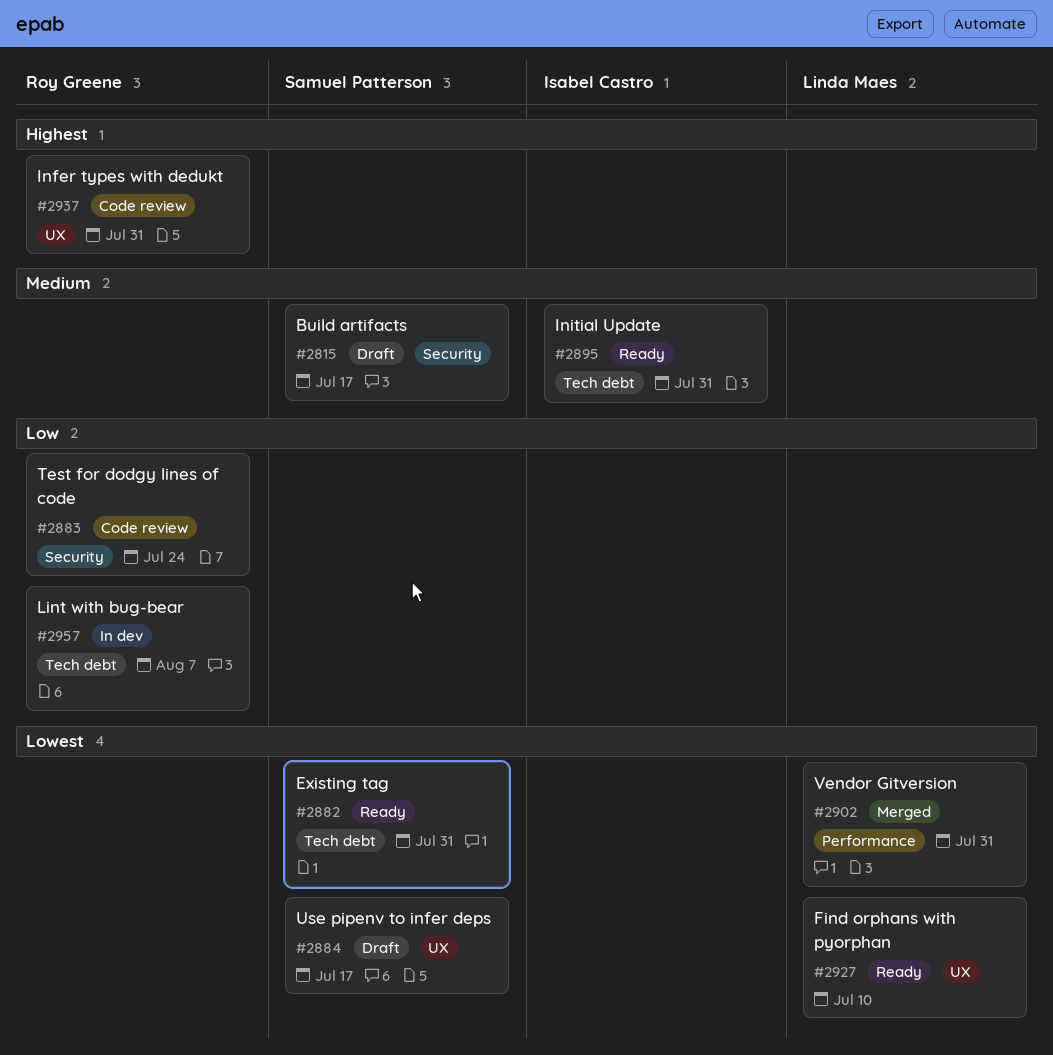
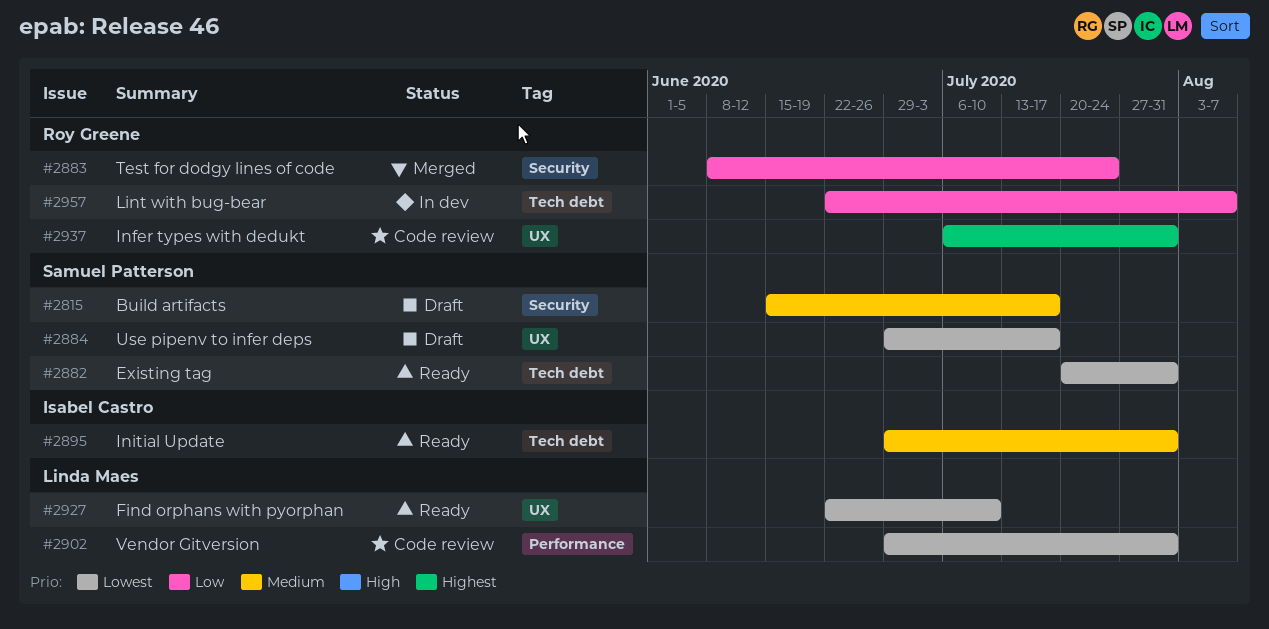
#2883, status: Code review -> Merged
#2902, status: Merged -> Code review

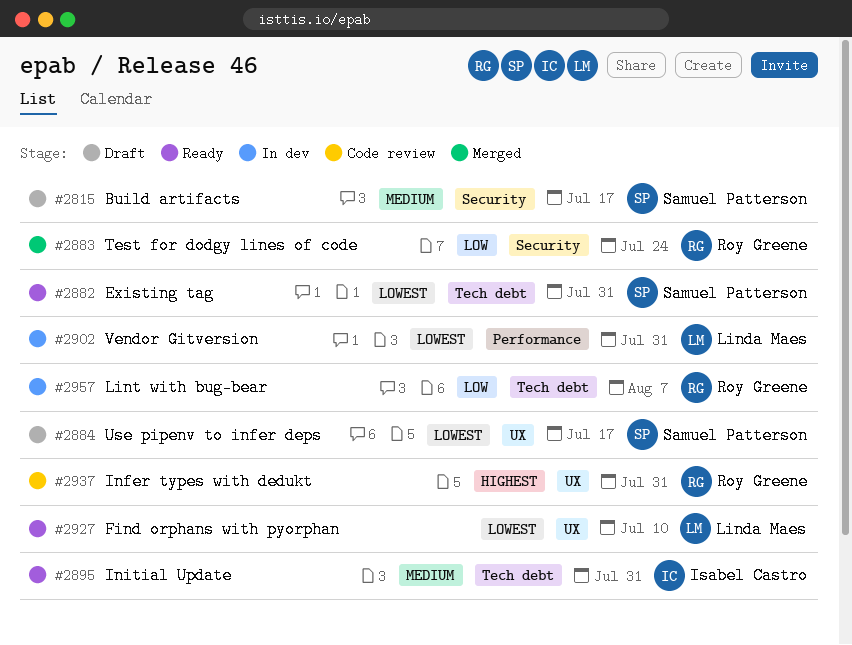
#2902, status: Code review -> In dev

